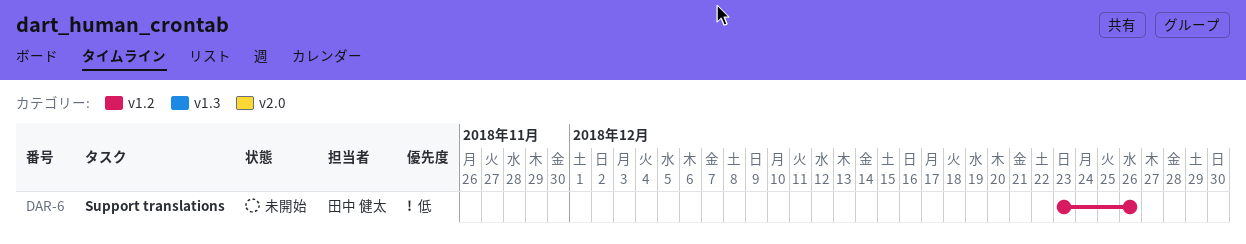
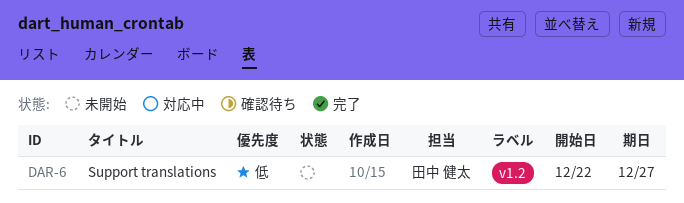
DAR-6, start: Dec 23 -> Dec 22
DAR-6, due: Dec 26 -> Dec 27

